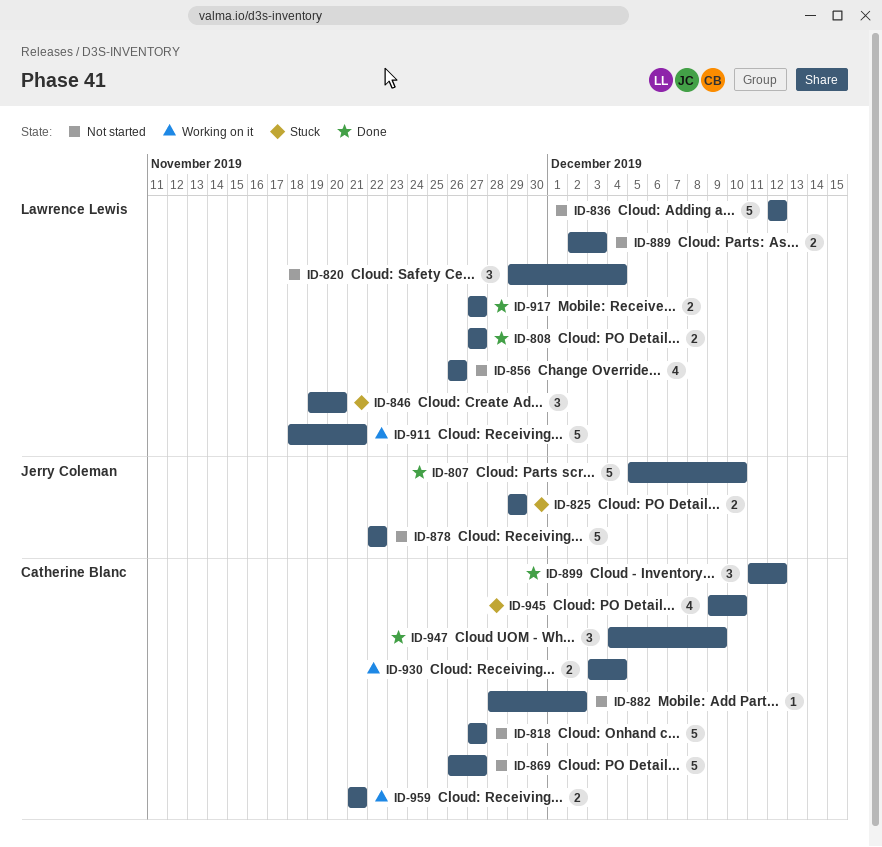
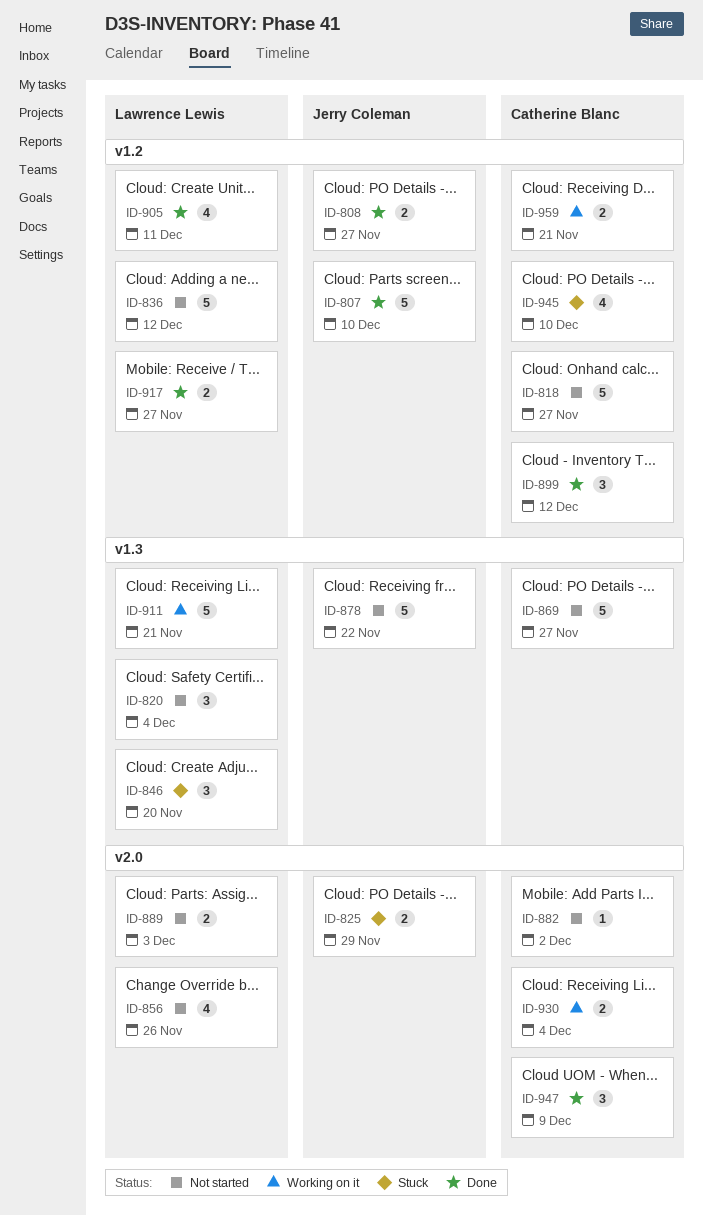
ID-808, owner: Lawrence Lewis -> Jerry Coleman
ID-905: none -> present

